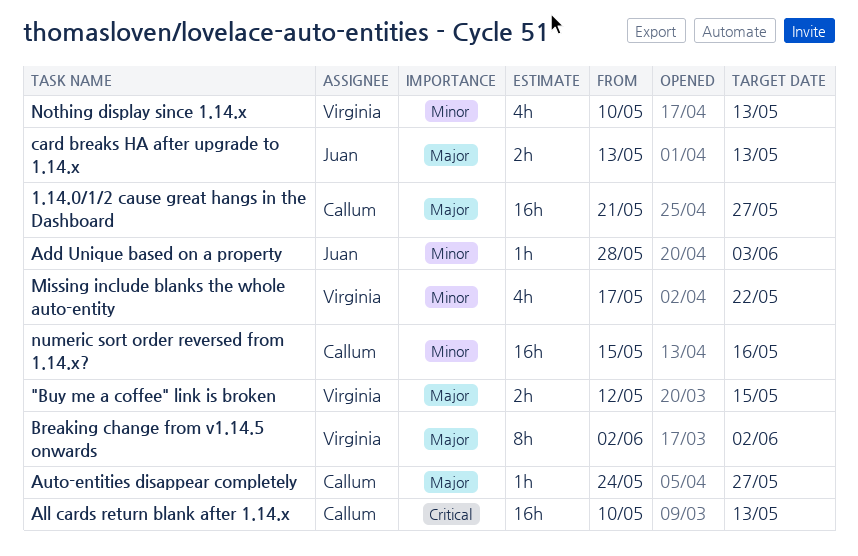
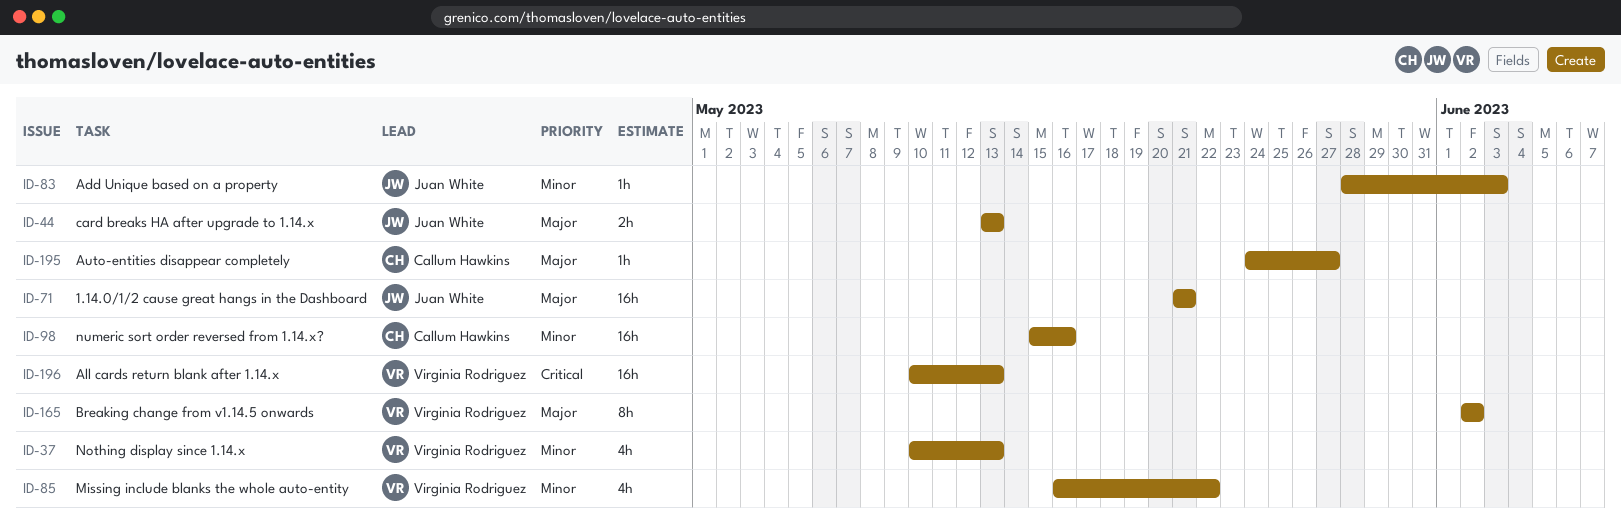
"Buy me a coffee" link is broken: present -> none
1.14.0/1/2 cause great hangs in the Dashboard, owner: Callum Hawkins -> Juan White
1.14.0/1/2 cause great hangs in the Dashboard, due: May 27 -> May 21
All cards return blank after 1.14.x, owner: Callum Hawkins -> Virginia Rodriguez
Missing include blanks the whole auto-entity, start: May 17 -> May 16

